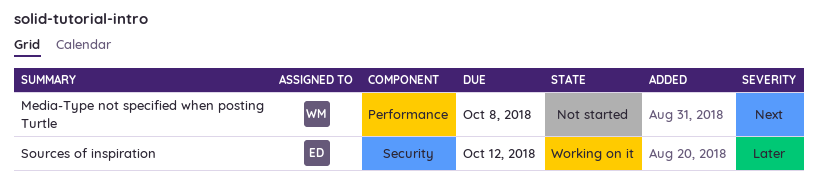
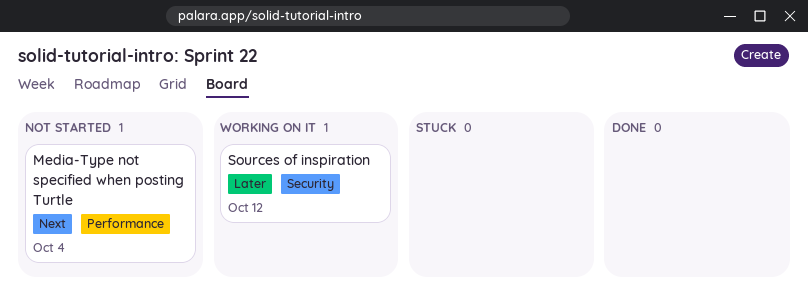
Media-Type not specified when posting Turtle, due: Oct 8 -> Oct 4

